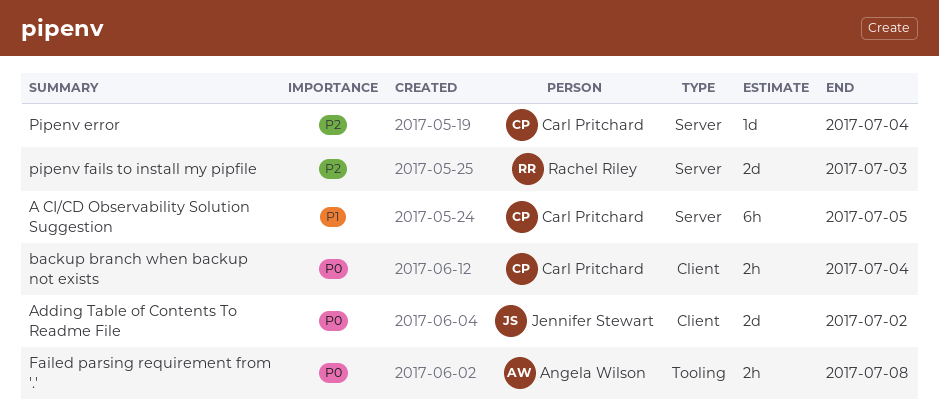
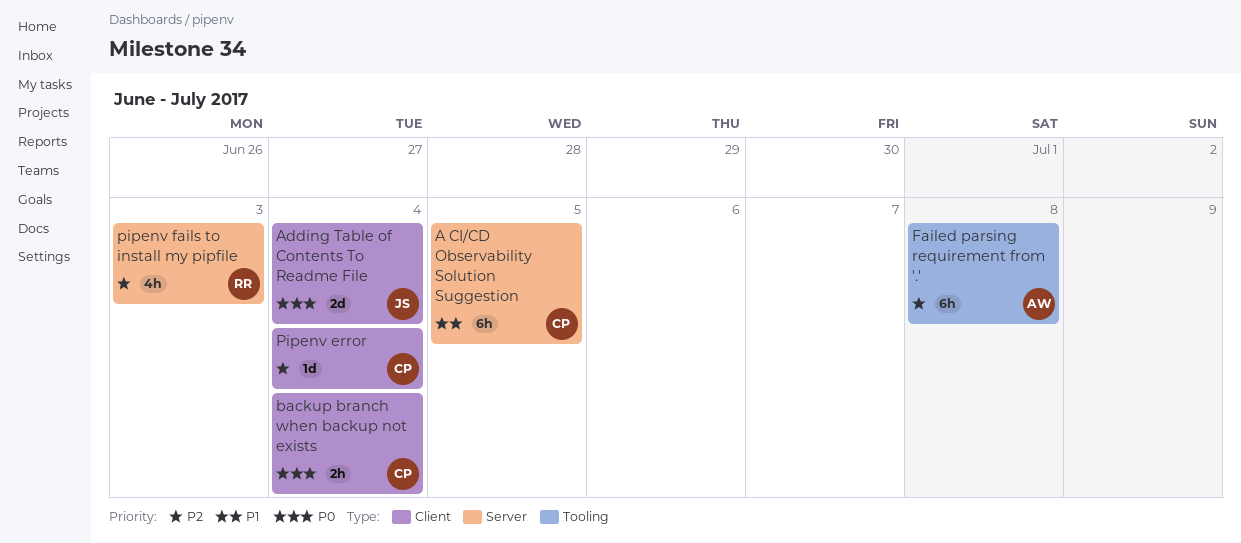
Adding Table of Contents To Readme File, due: Jul 2 -> Jul 4
Failed parsing requirement from '.', priority: P0 -> P2
Failed parsing requirement from '.', estimate: 2h -> 6h
Pipenv error, label: Server -> Client
pipenv fails to install my pipfile, estimate: 2d -> 4h

